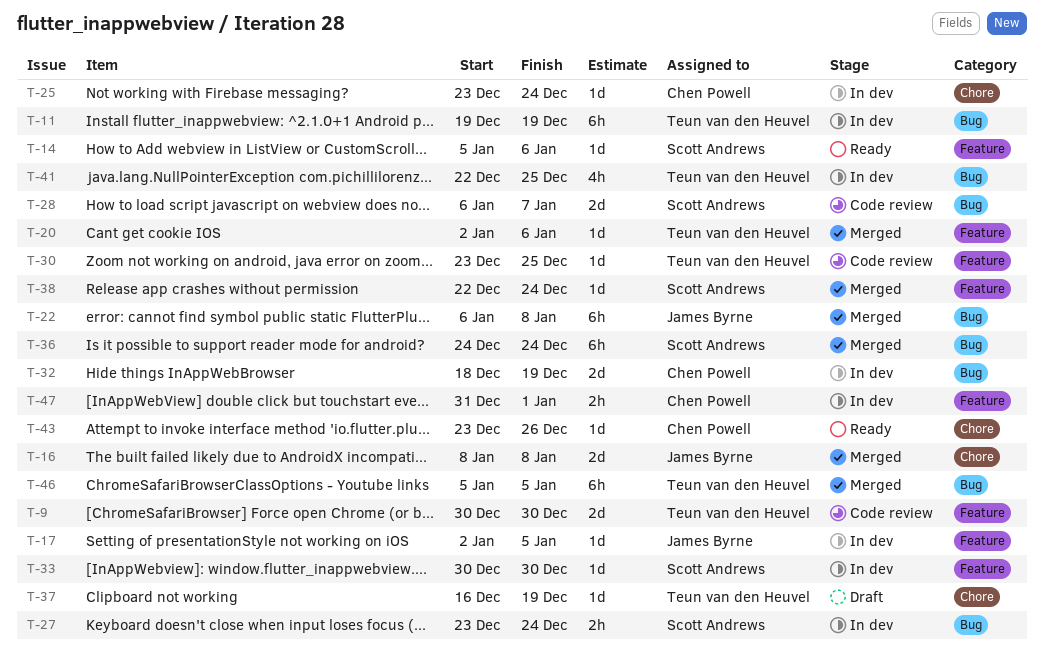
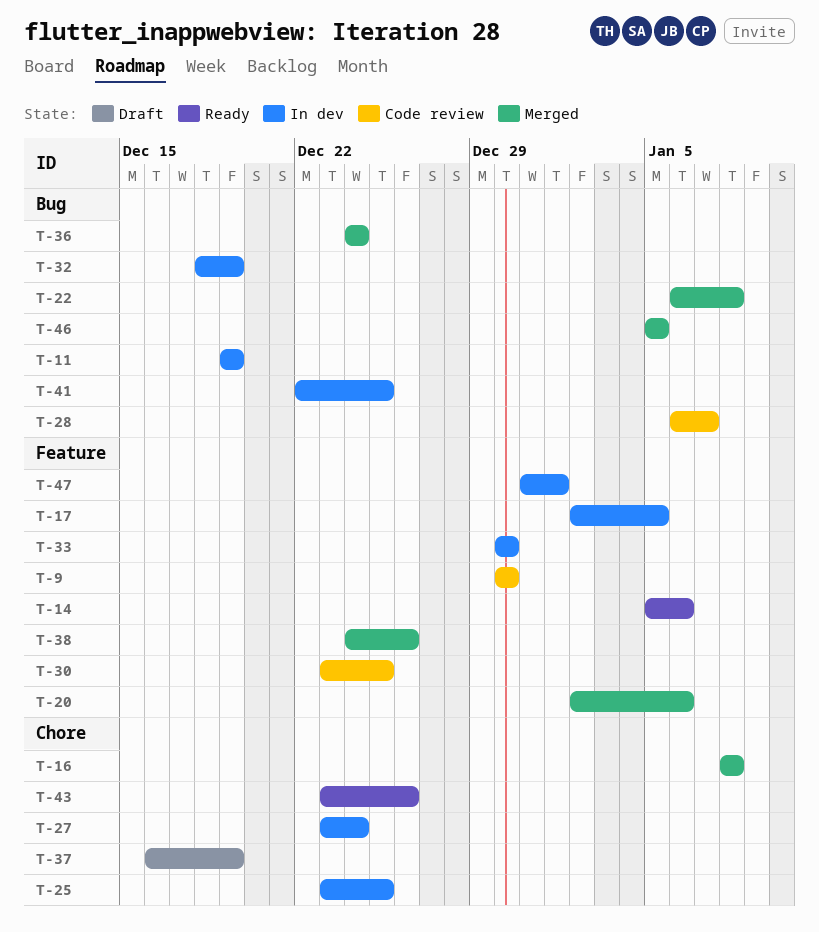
T-25, due: Dec 24 -> Dec 25
T-27, label: Bug -> Chore
T-38, start: Dec 22 -> Dec 24
T-38, due: Dec 24 -> Dec 26

